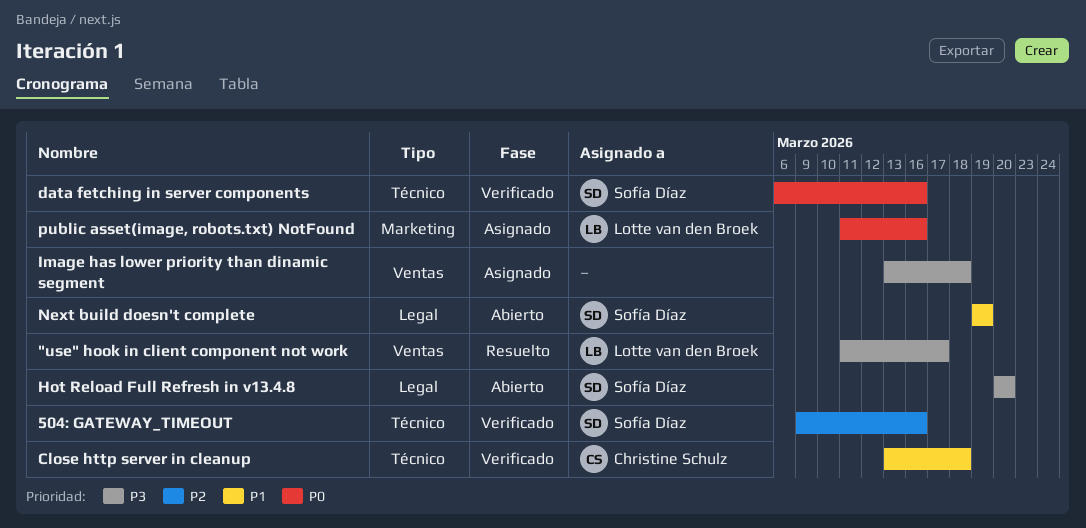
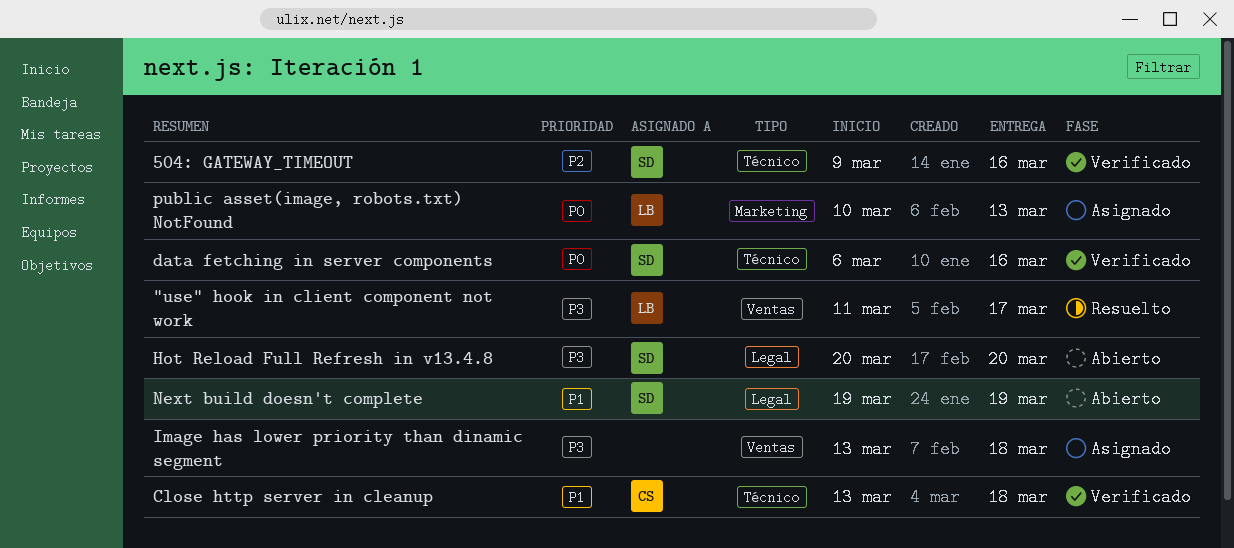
public asset(image, robots.txt) NotFound, start: Mar 11 -> Mar 10
public asset(image, robots.txt) NotFound, due: Mar 16 -> Mar 13

